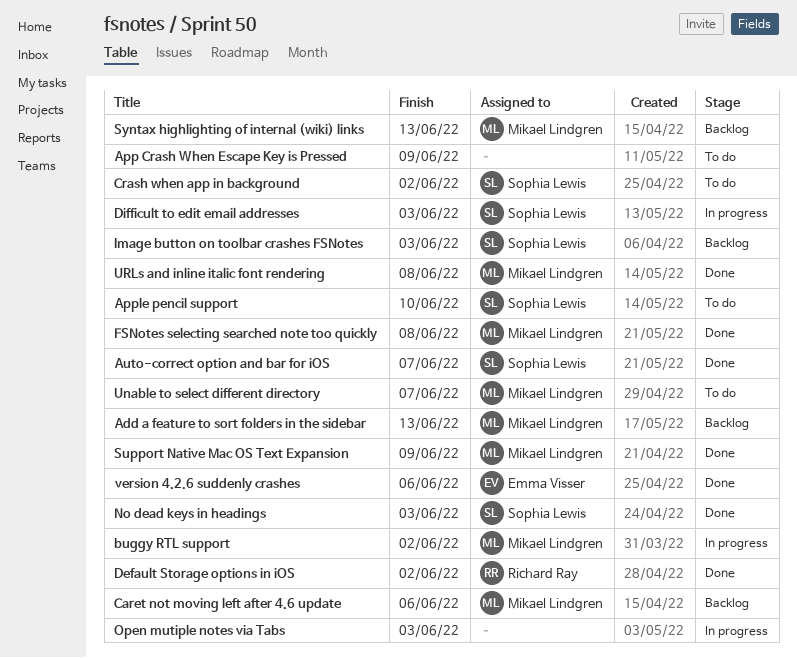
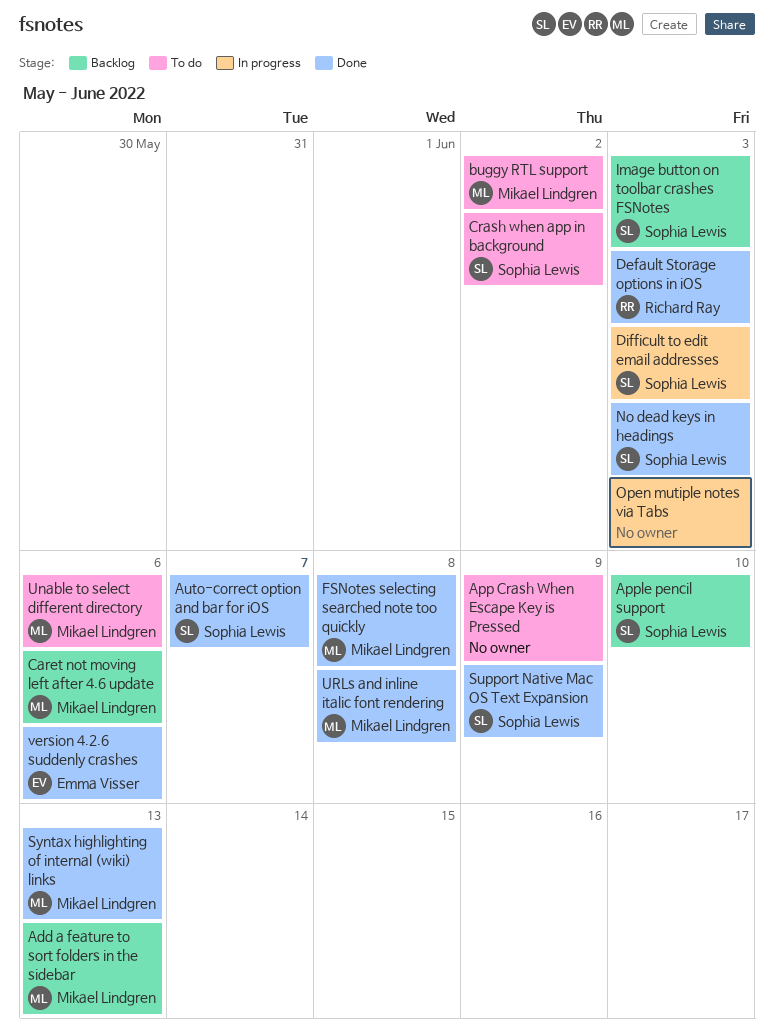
Apple pencil support, status: To do -> Backlog
buggy RTL support, status: In progress -> To do
Default Storage options in iOS, due: Jun 2 -> Jun 3
Support Native Mac OS Text Expansion, owner: Mikael Lindgren -> Sophia Lewis
Syntax highlighting of internal (wiki) links, status: Backlog -> Done
Unable to select different directory, due: Jun 7 -> Jun 6

